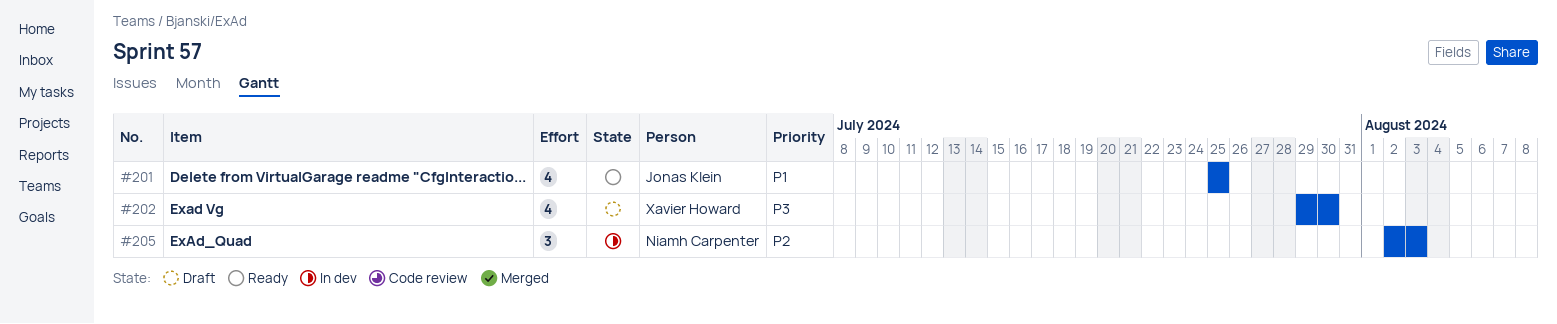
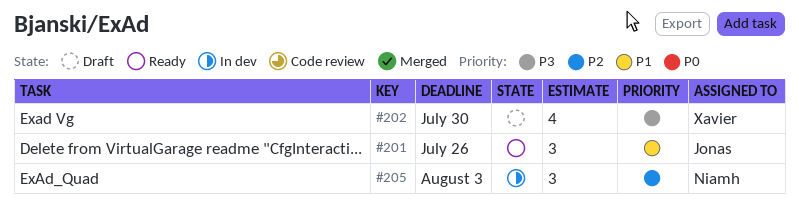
#201, estimate: 4 -> 3
#201, due: Jul 25 -> Jul 26

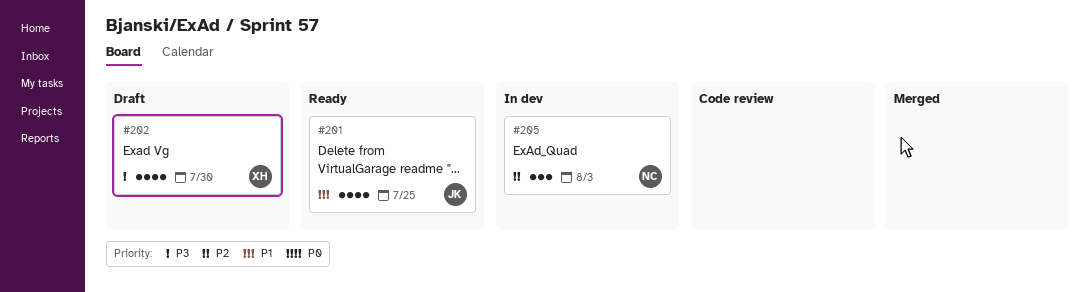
#201, estimate: 3 -> 4
#201, due: Jul 26 -> Jul 25

